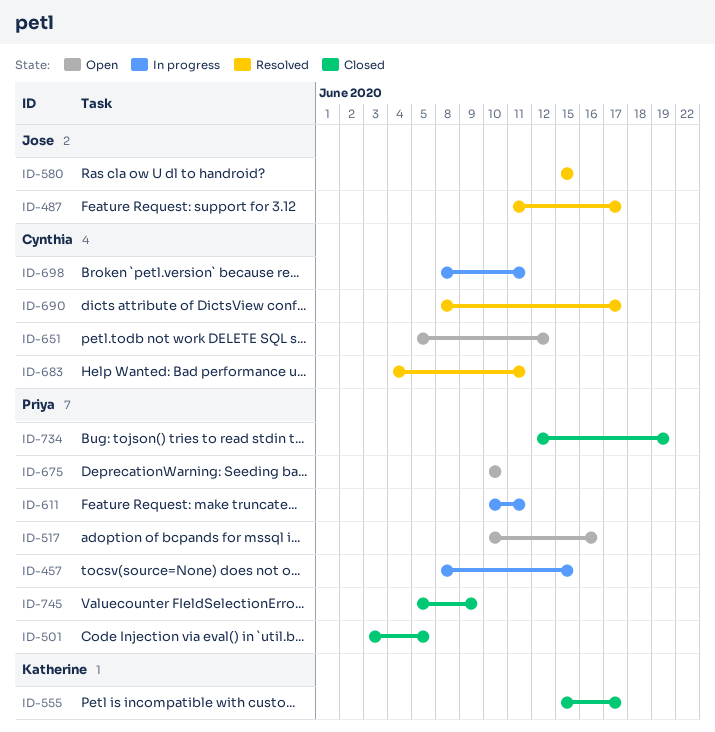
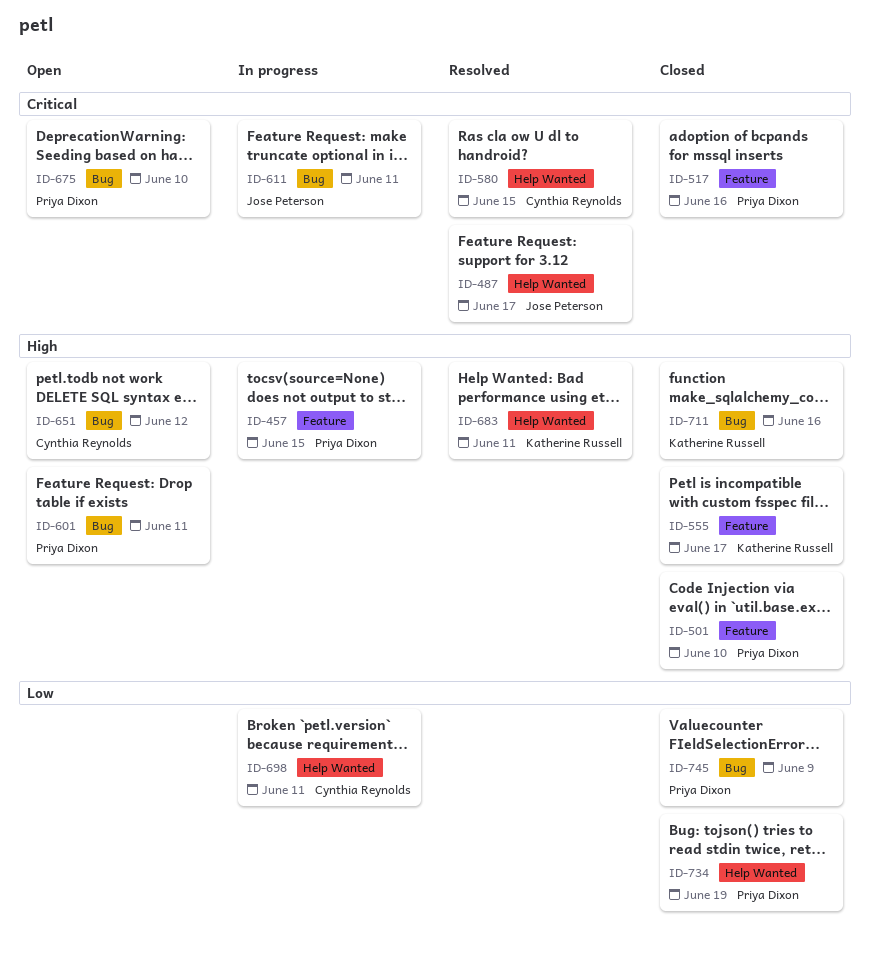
ID-501, due: Jun 5 -> Jun 10
ID-517, status: Open -> Closed
ID-580, owner: Jose Peterson -> Cynthia Reynolds
ID-601: none -> present
ID-611, owner: Priya Dixon -> Jose Peterson
ID-683, owner: Cynthia Reynolds -> Katherine Russell
ID-690: present -> none
ID-711: none -> present

